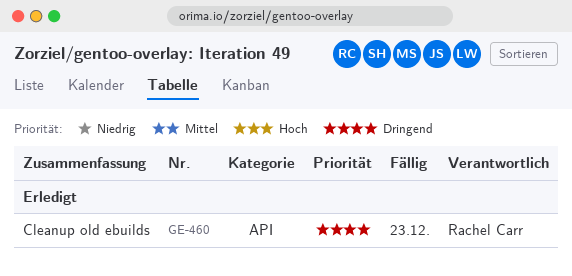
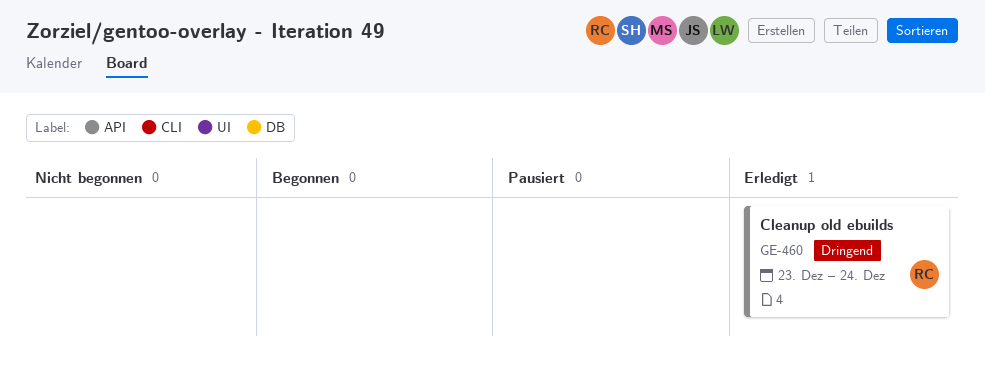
GE-460, due: Dec 23 -> Dec 24

